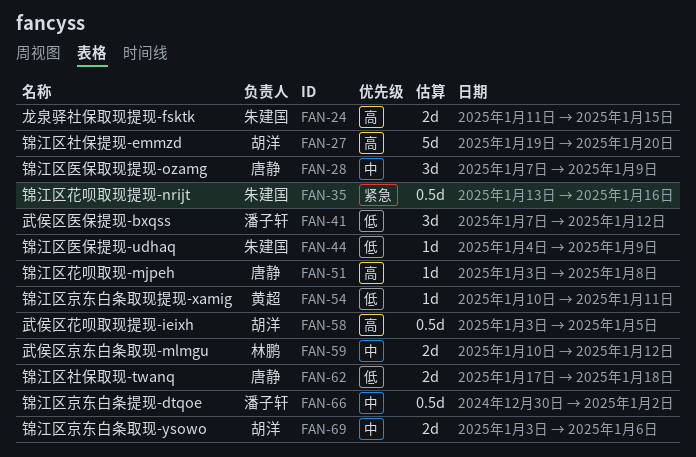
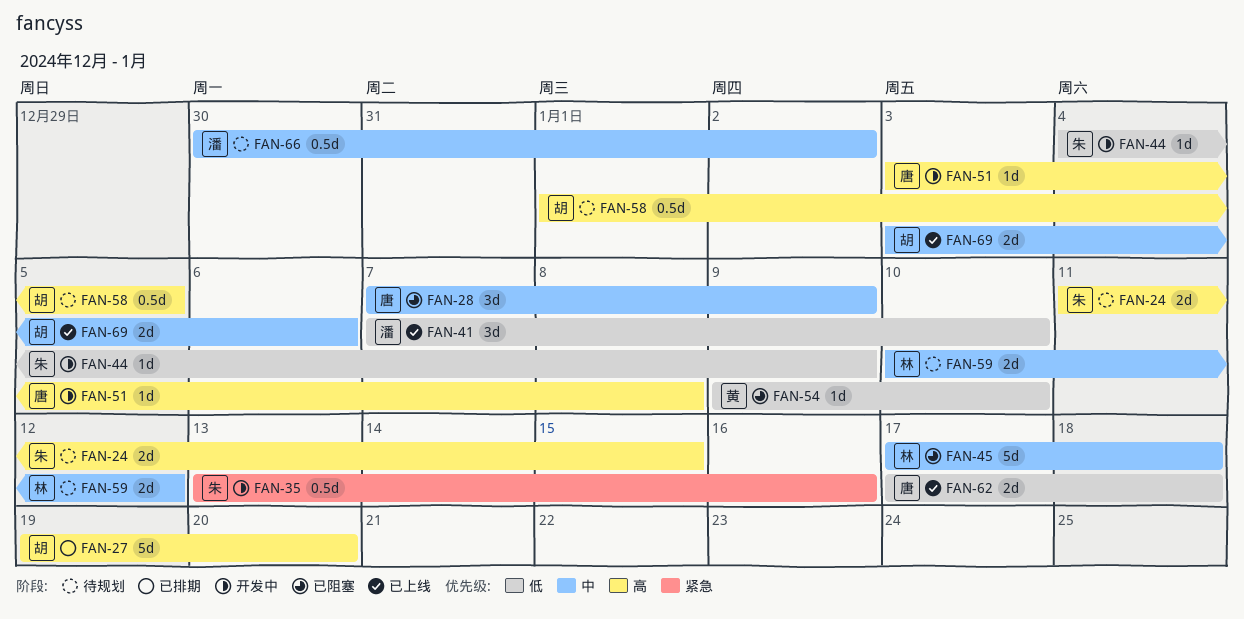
FAN-41, due: Jan 12 -> Jan 10
FAN-45: none -> present
FAN-54, start: Jan 10 -> Jan 9
FAN-54, due: Jan 11 -> Jan 10
FAN-58, start: Jan 3 -> Jan 1

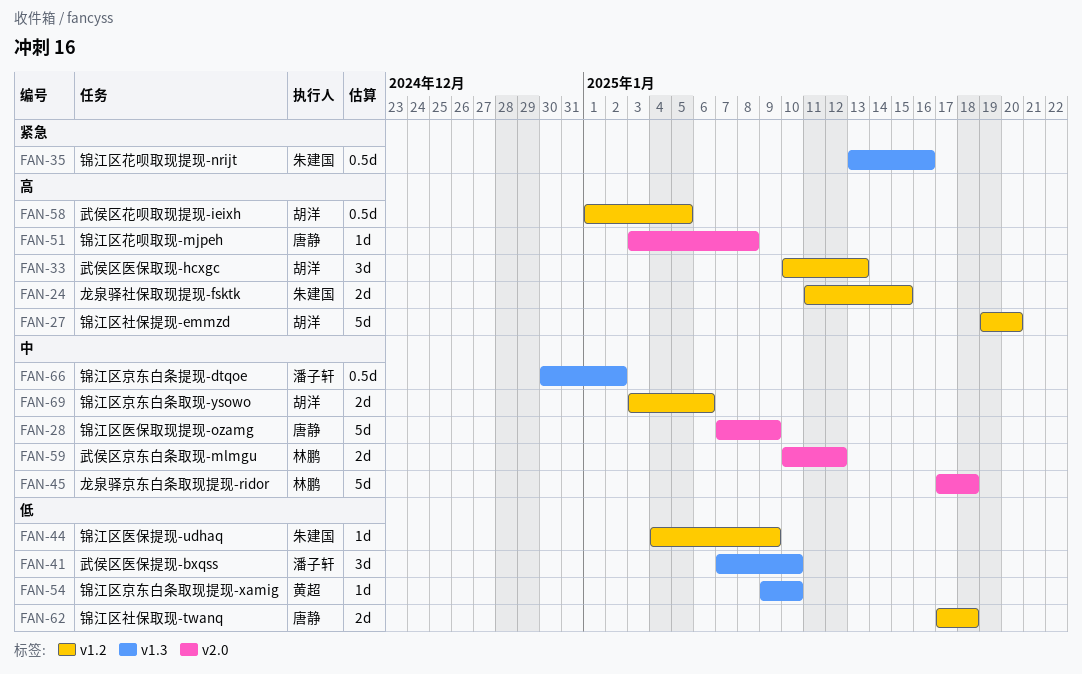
FAN-28, estimate: 3d -> 5d
FAN-33: none -> present

